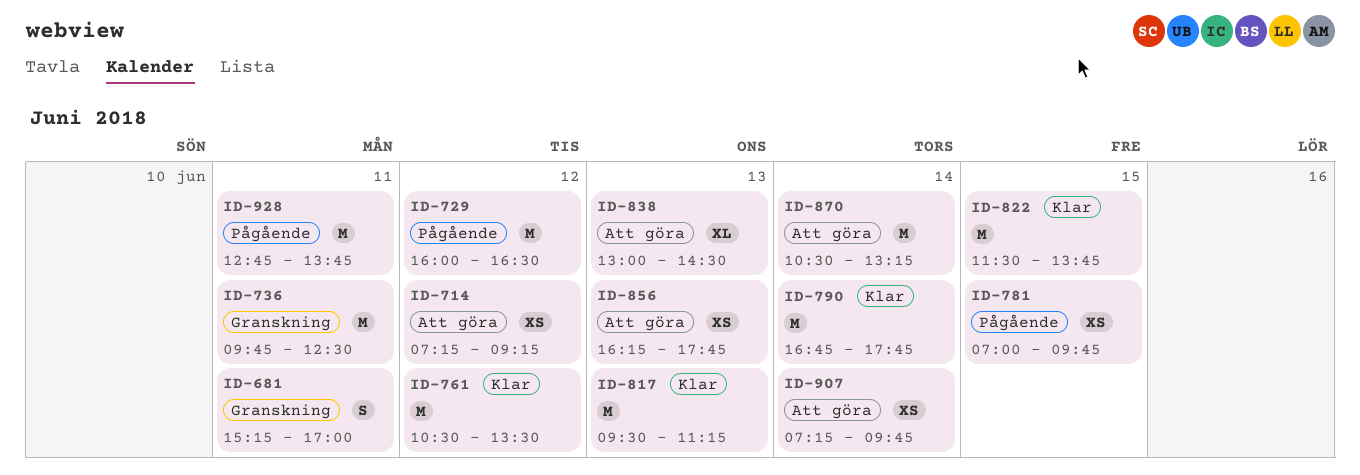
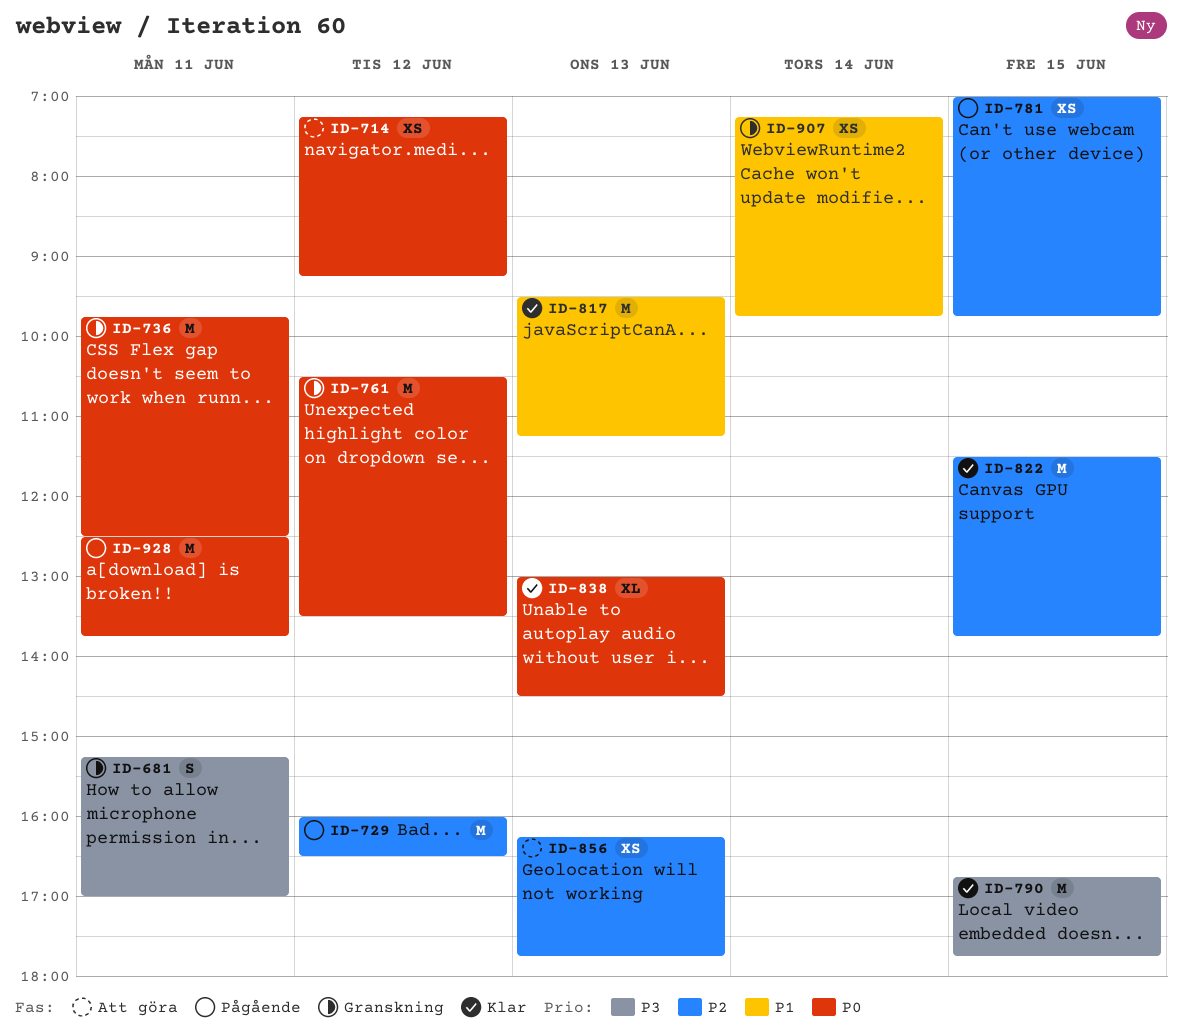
ID-761, status: Klar -> Granskning
ID-790, day: Jun 14 -> Jun 15
ID-838, status: Att göra -> Klar
ID-870: present -> none
ID-907, status: Att göra -> Granskning
ID-928, begins: 12:45 -> 12:30

